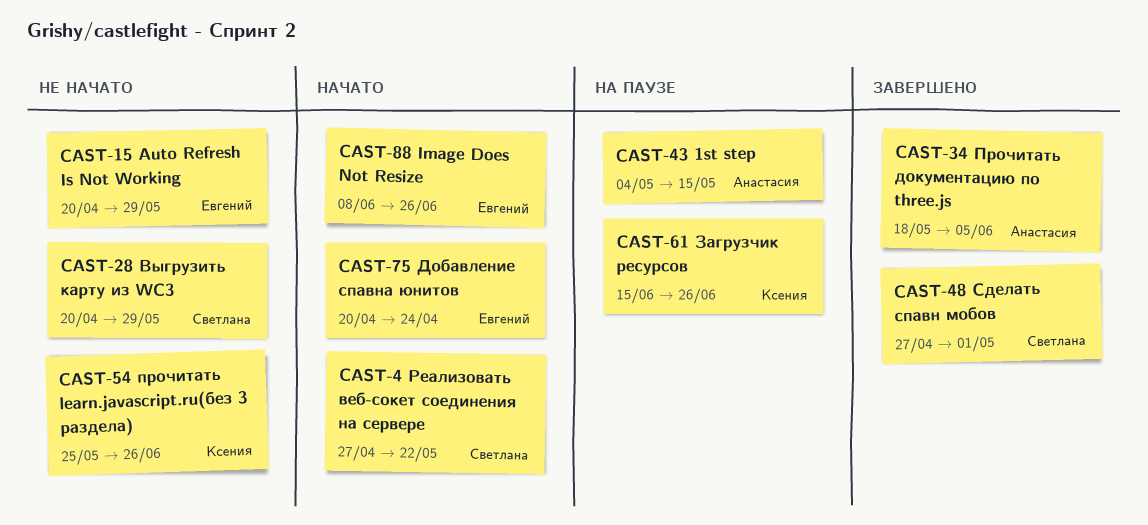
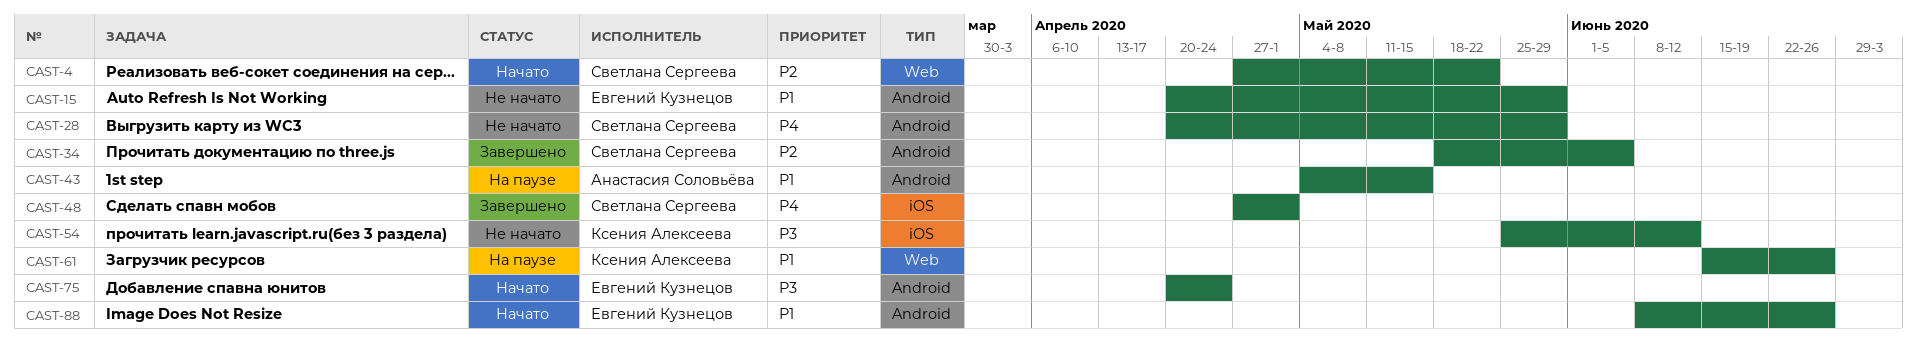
CAST-34, owner: Анастасия Соловьёва -> Светлана Сергеева
CAST-54, due: Jun 26 -> Jun 12

